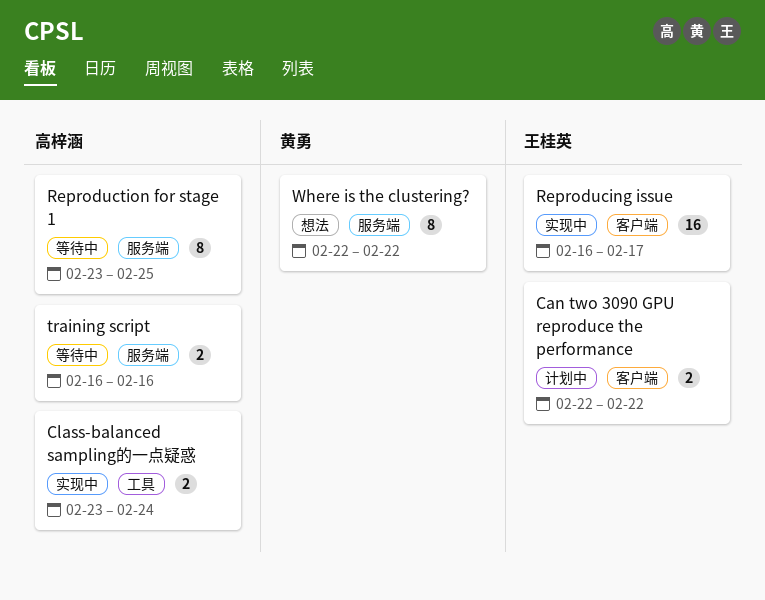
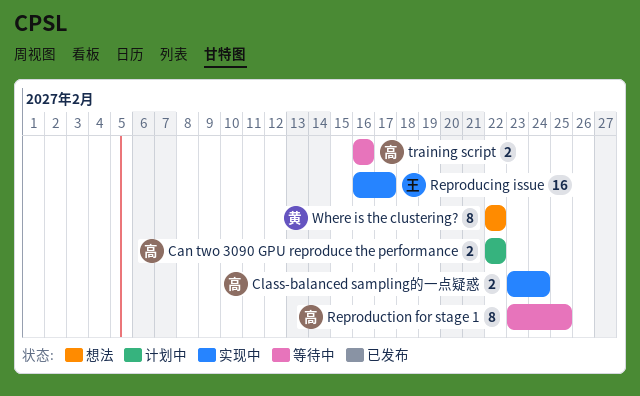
Can two 3090 GPU reproduce the performance, owner: 王桂英 -> 高梓涵

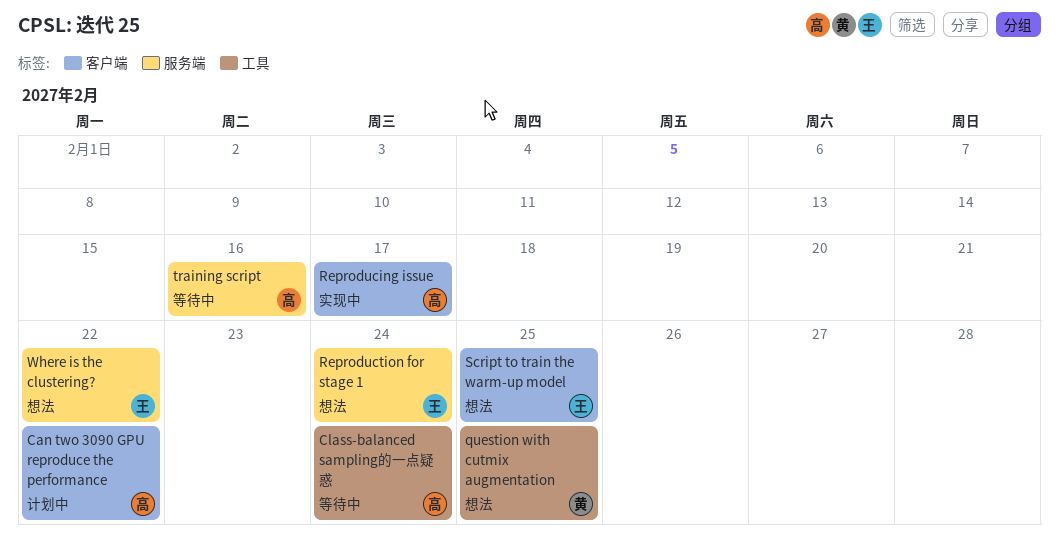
Class-balanced sampling的一点疑惑, status: 实现中 -> 等待中
question with cutmix augmentation: none -> present
Reproducing issue, owner: 王 -> 高
Reproduction for stage 1, status: 等待中 -> 想法
Reproduction for stage 1, owner: 高 -> 王
Reproduction for stage 1, due: Feb 25 -> Feb 24
Script to train the warm-up model: none -> present
Where is the clustering?, owner: 黄 -> 王

